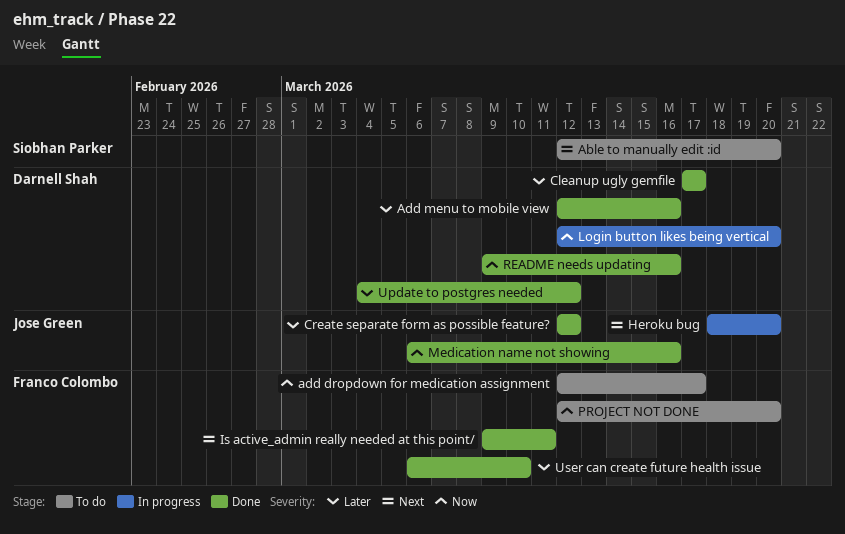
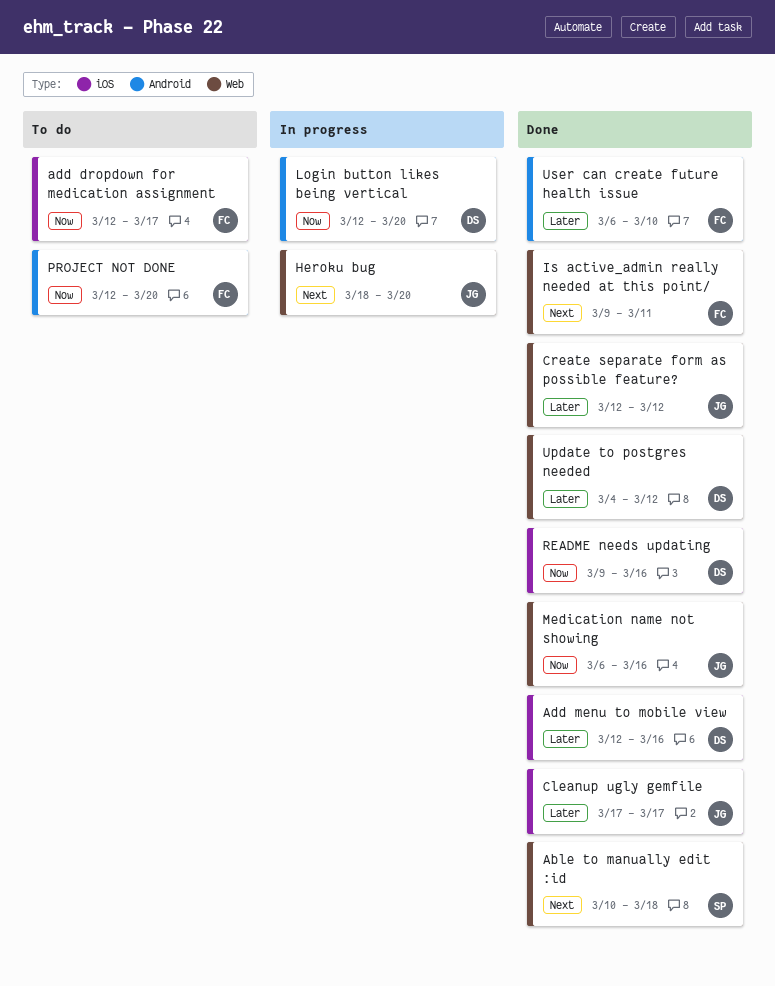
Able to manually edit :id, status: To do -> Done
Able to manually edit :id, start: Mar 12 -> Mar 10
Able to manually edit :id, due: Mar 20 -> Mar 18
Cleanup ugly gemfile, owner: Darnell Shah -> Jose Green

